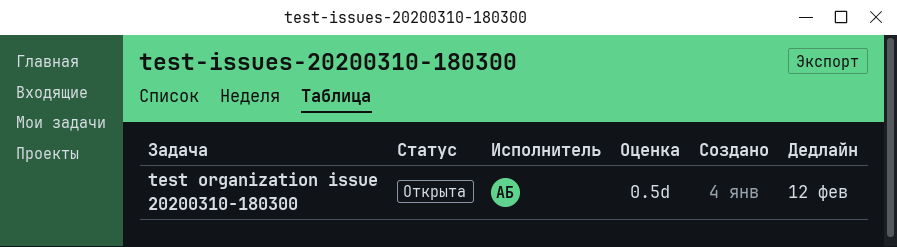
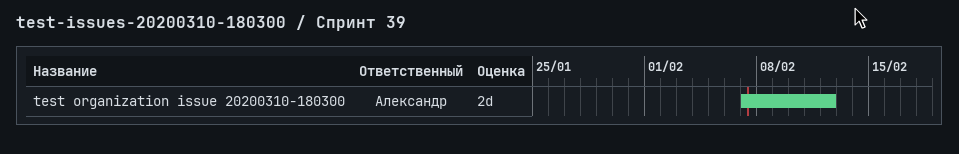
test organization issue 20200310-180300, estimate: 0.5d -> 2d

